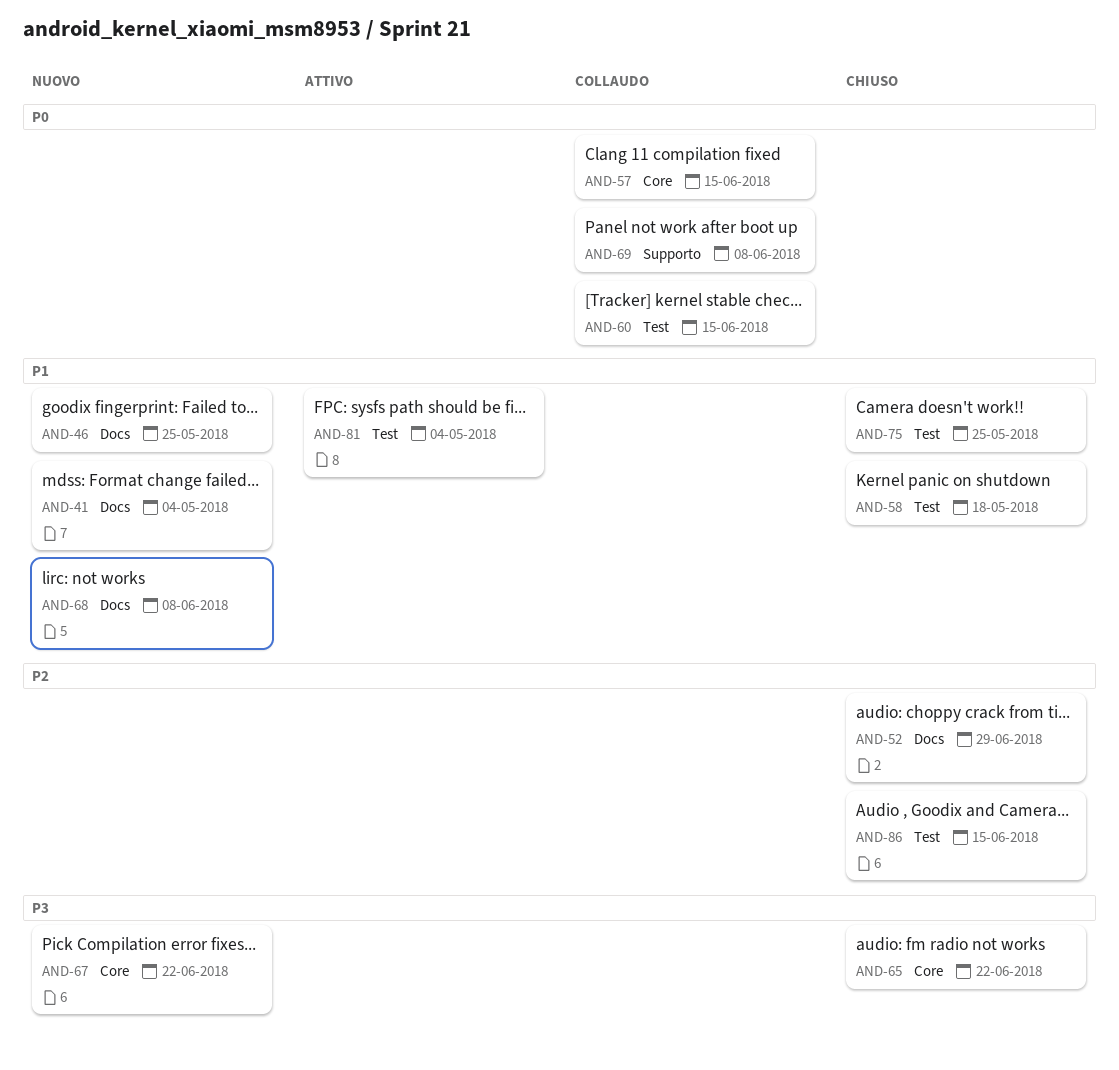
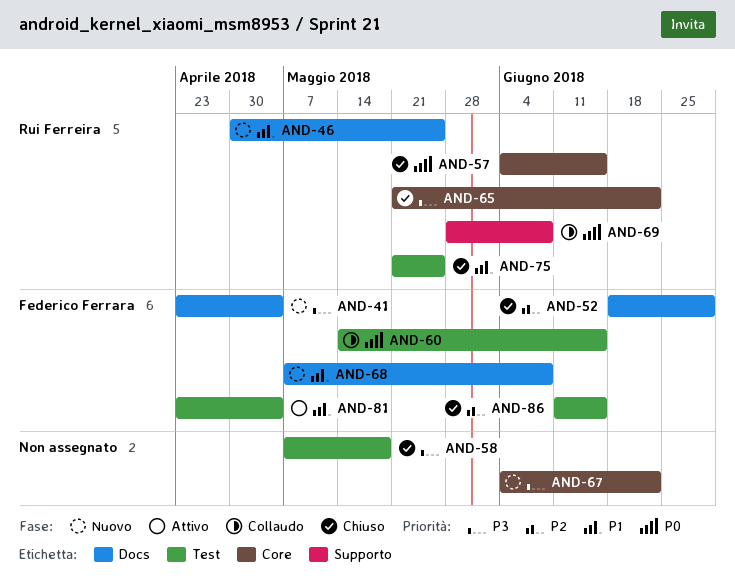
AND-41, priority: P1 -> P3
AND-57, status: Collaudo -> Chiuso
AND-58, priority: P1 -> P3

